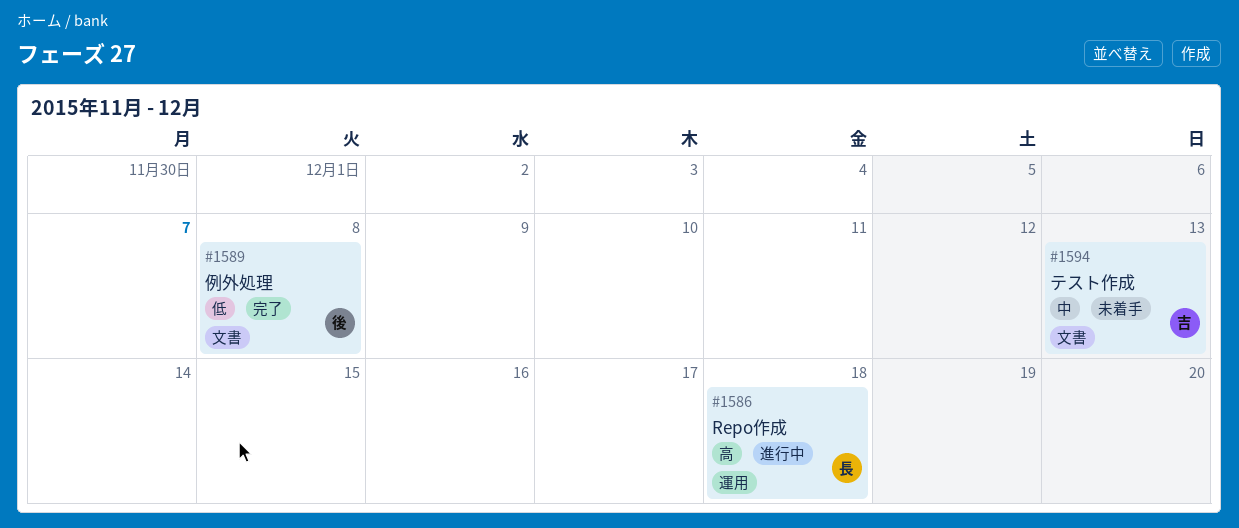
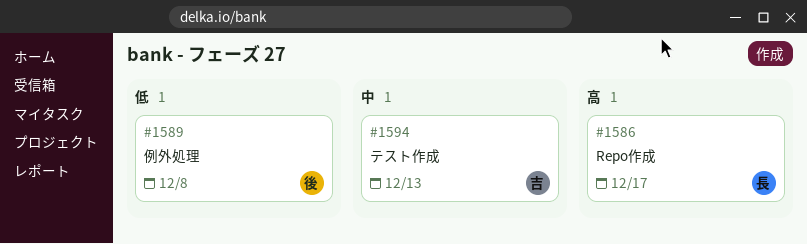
#1586, due: Dec 18 -> Dec 17

